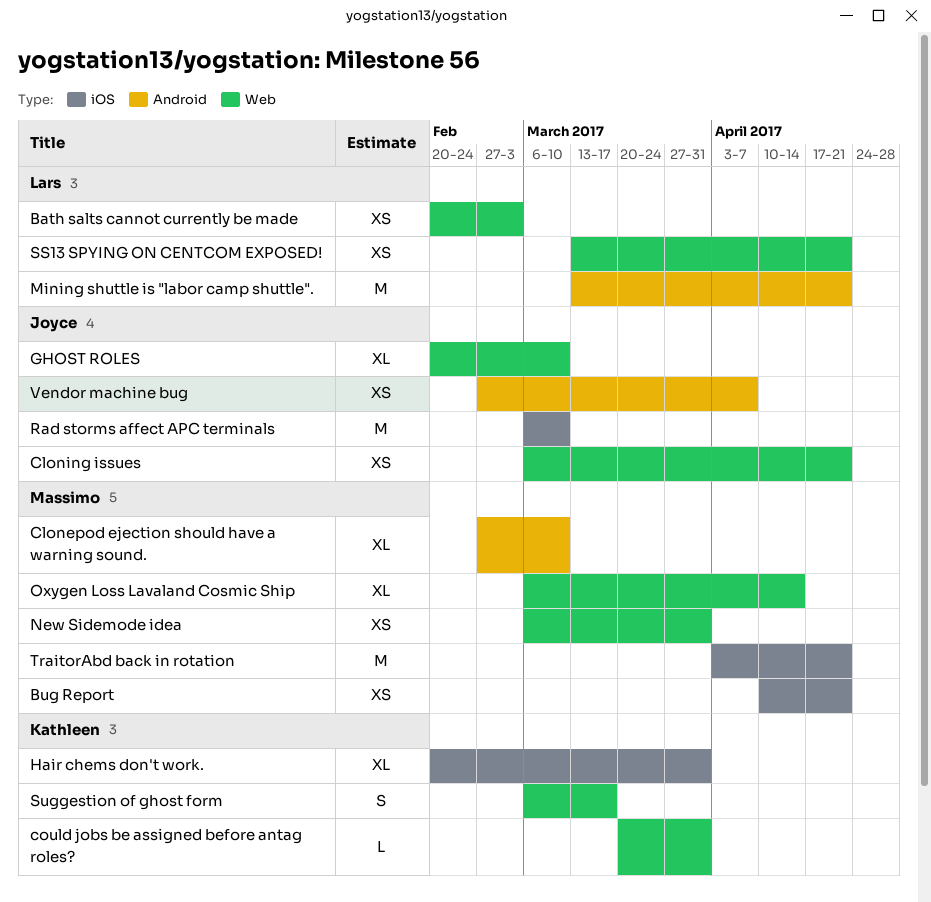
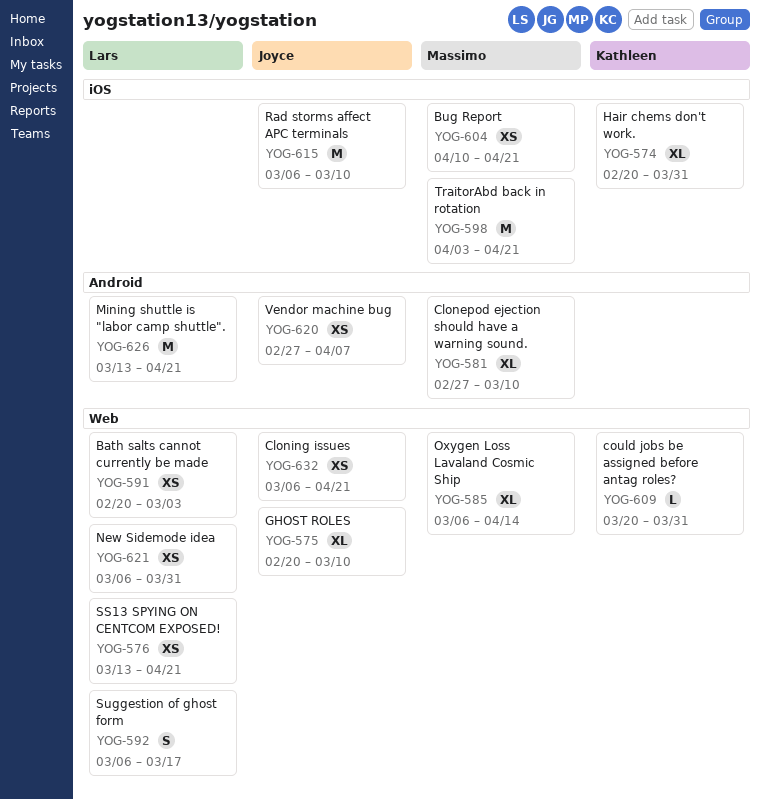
New Sidemode idea, owner: Massimo -> Lars
Suggestion of ghost form, owner: Kathleen -> Lars

